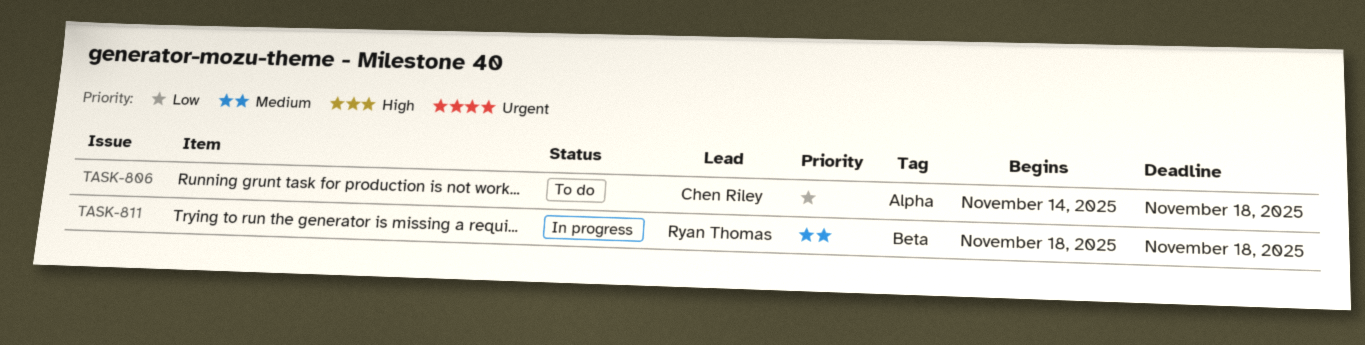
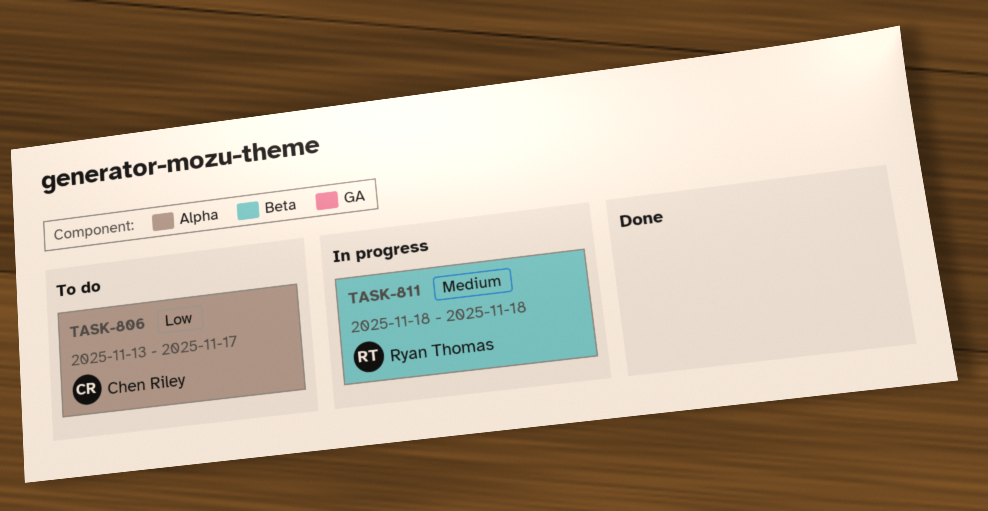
TASK-806, start: Nov 14 -> Nov 13
TASK-806, due: Nov 18 -> Nov 17

